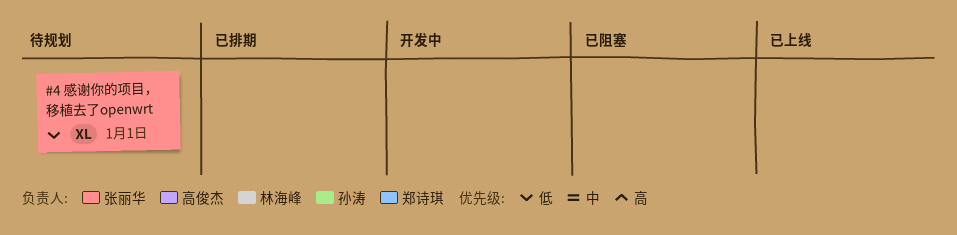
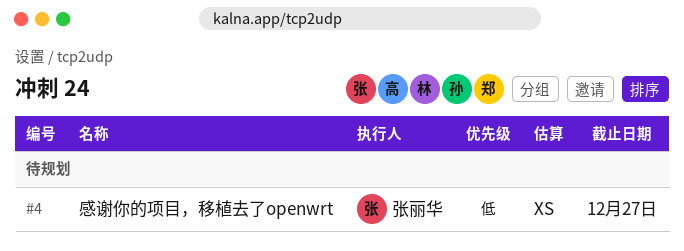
#4, estimate: XL -> XS
#4, due: Jan 1 -> Dec 27

